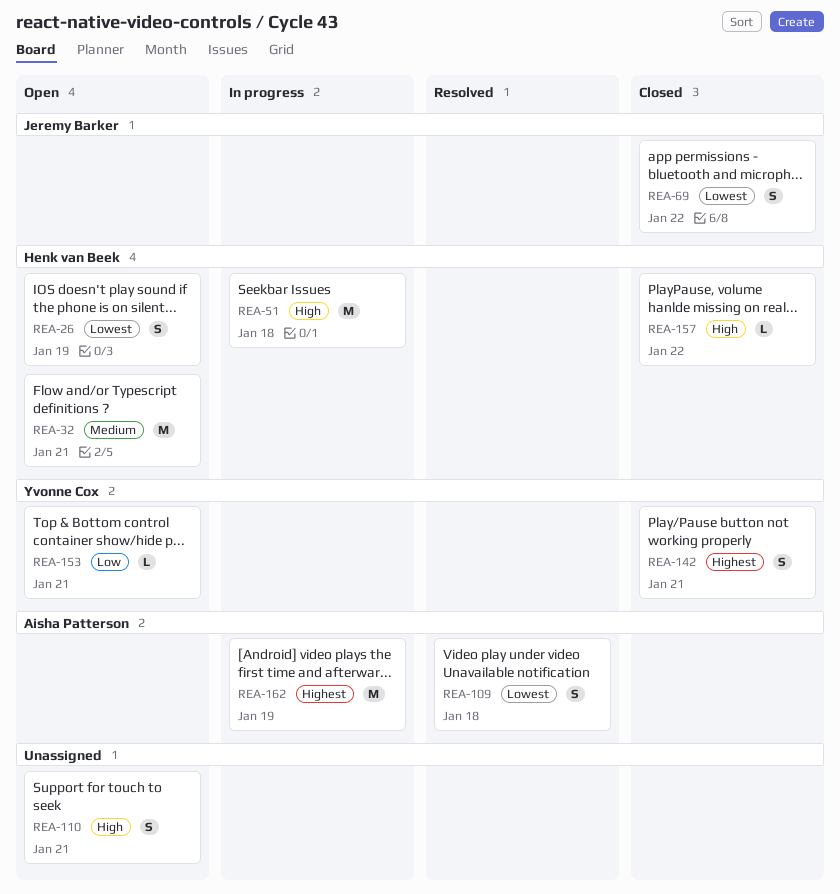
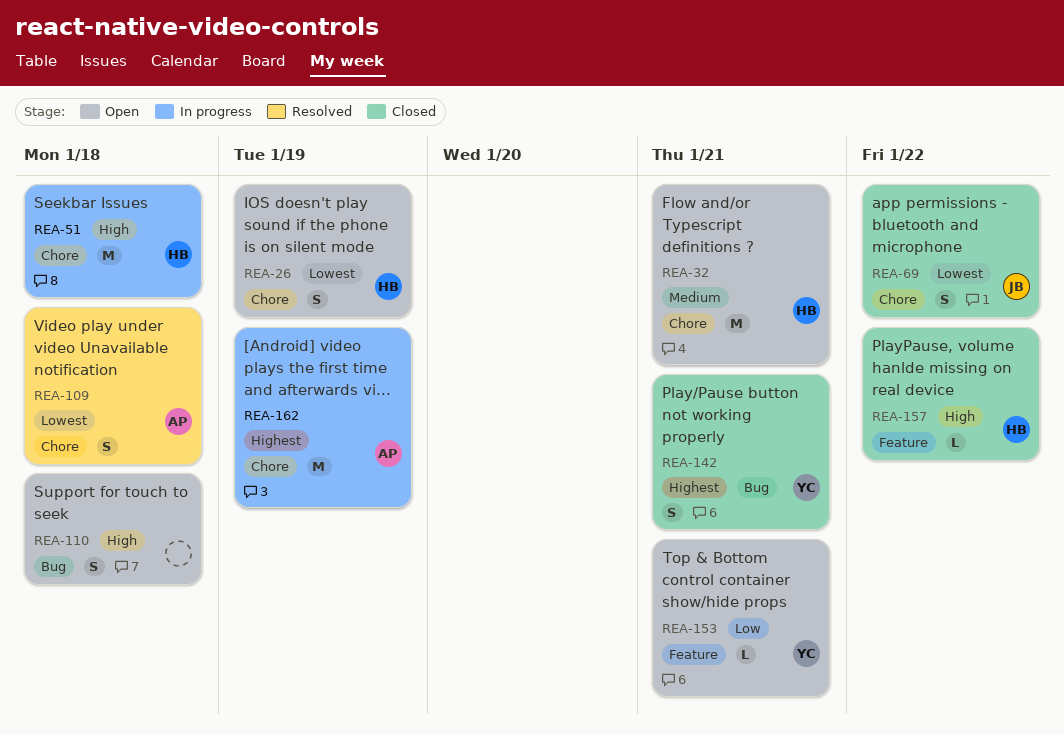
REA-110, due: Jan 21 -> Jan 18

